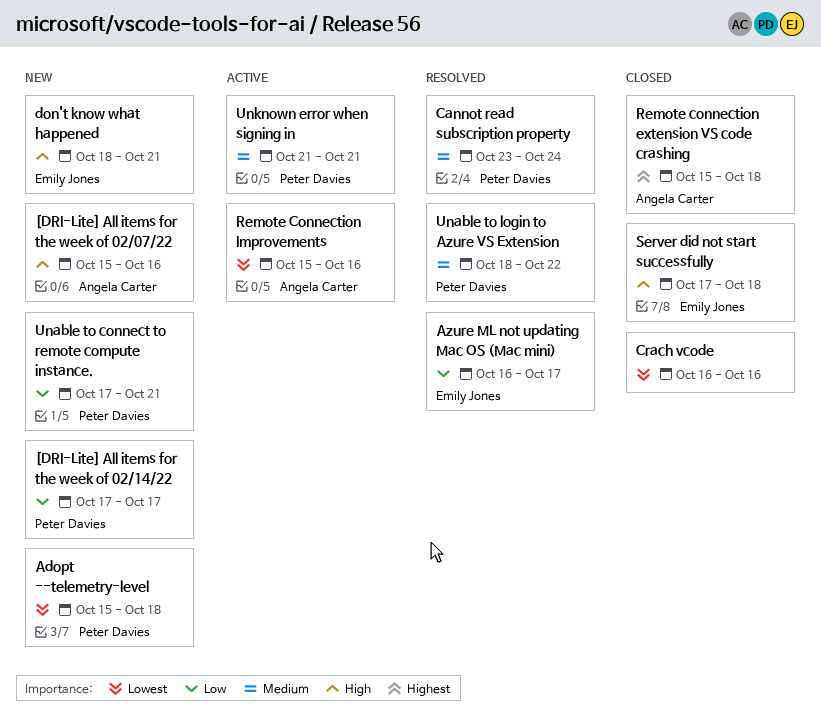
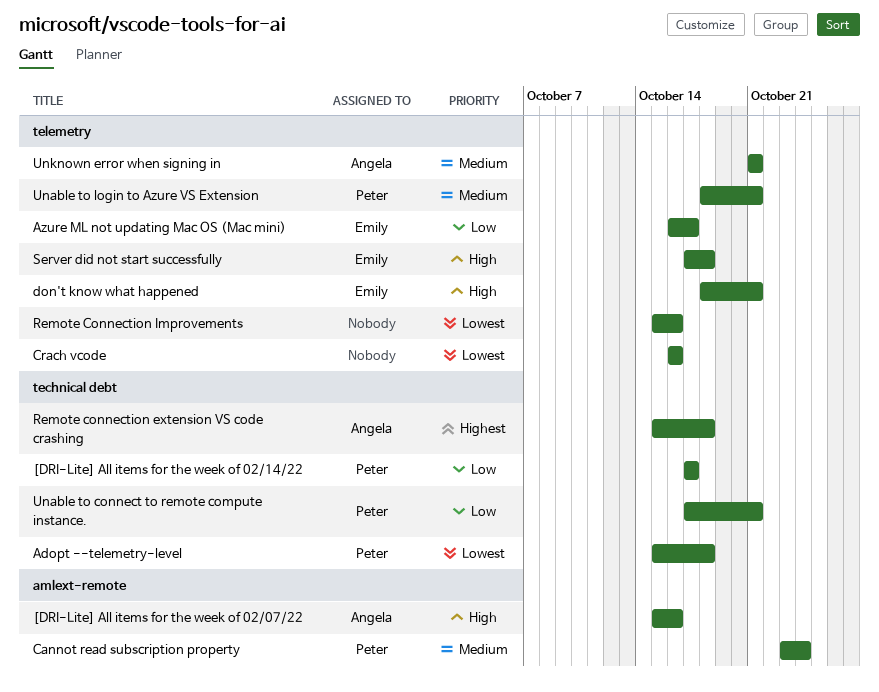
Remote Connection Improvements, owner: Angela Carter -> none
Unable to login to Azure VS Extension, due: Oct 22 -> Oct 21
Unknown error when signing in, owner: Peter Davies -> Angela Carter

